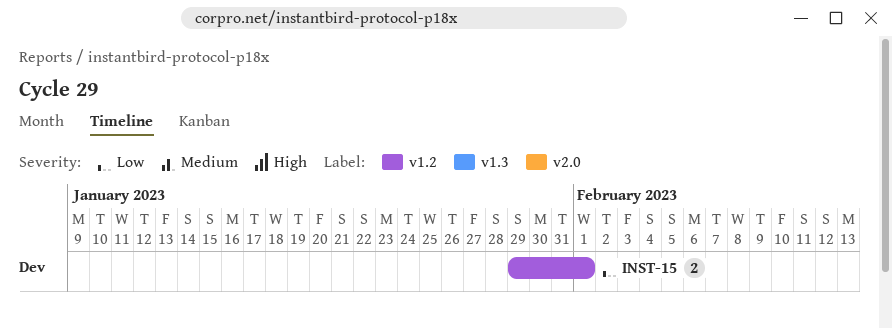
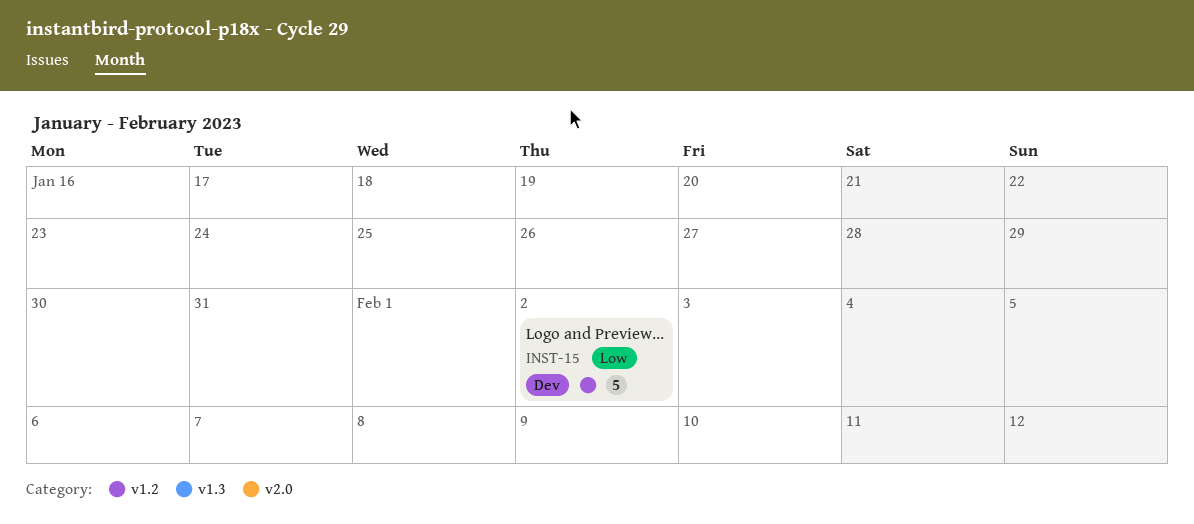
INST-15, estimate: 2 -> 5
INST-15, due: Feb 1 -> Feb 2

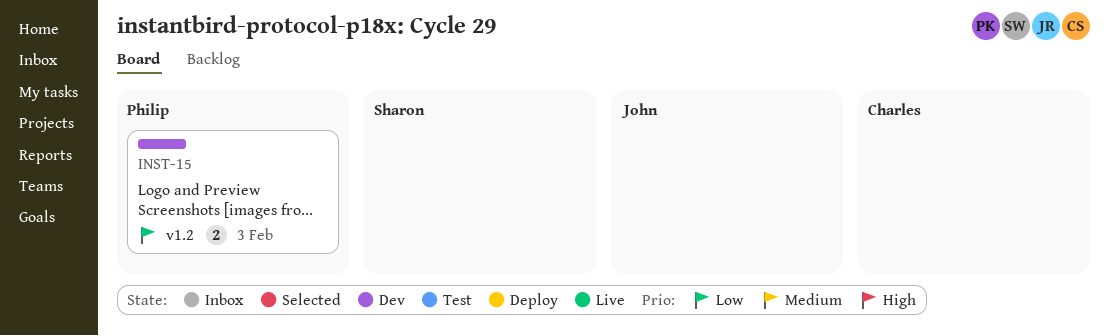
INST-15, estimate: 5 -> 2
INST-15, due: Feb 2 -> Feb 3

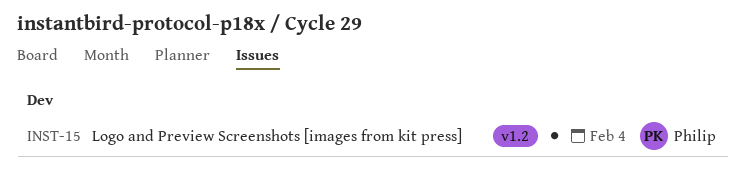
INST-15, estimate: 2 -> 1
INST-15, due: Feb 3 -> Feb 4

